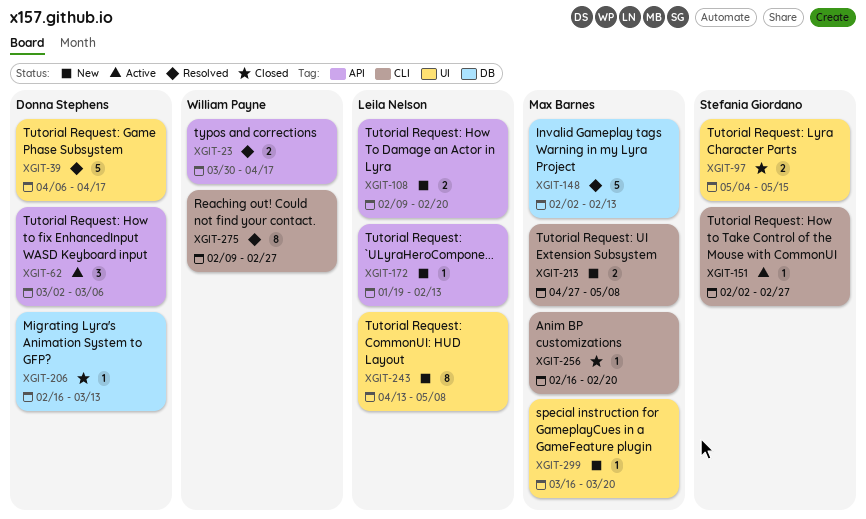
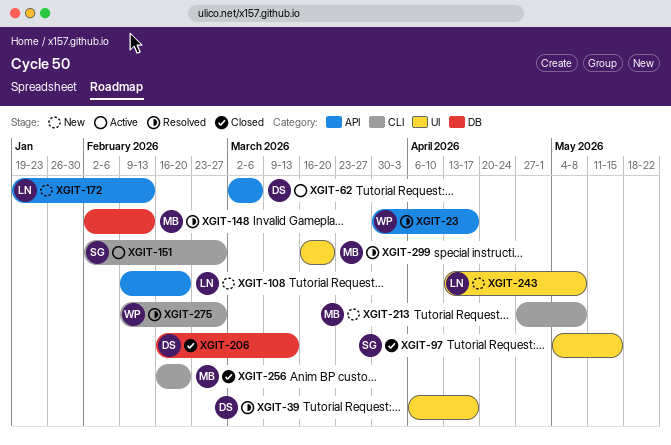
XGIT-299, status: New -> Resolved

